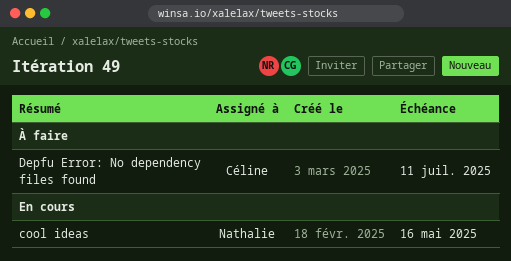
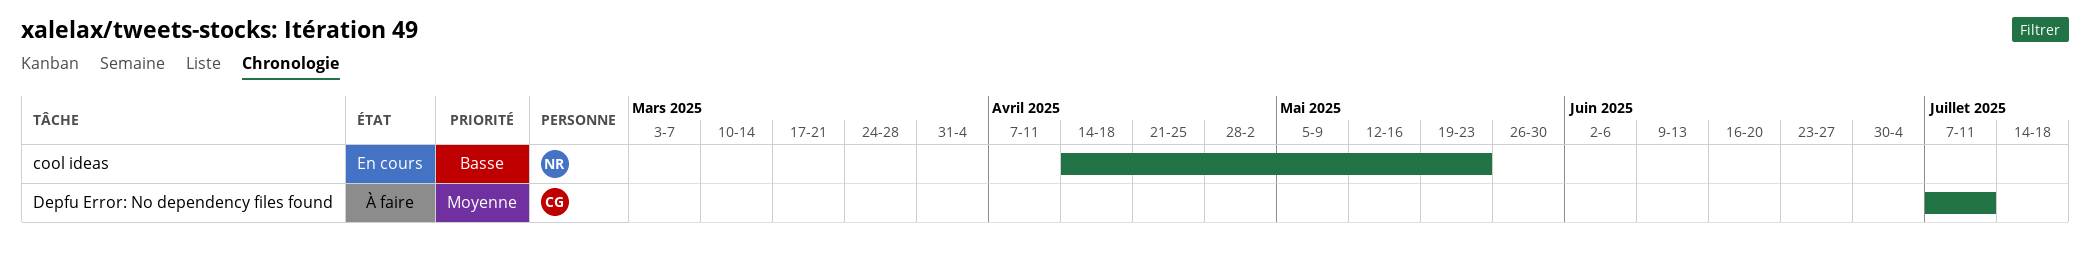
cool ideas, due: May 16 -> May 23

